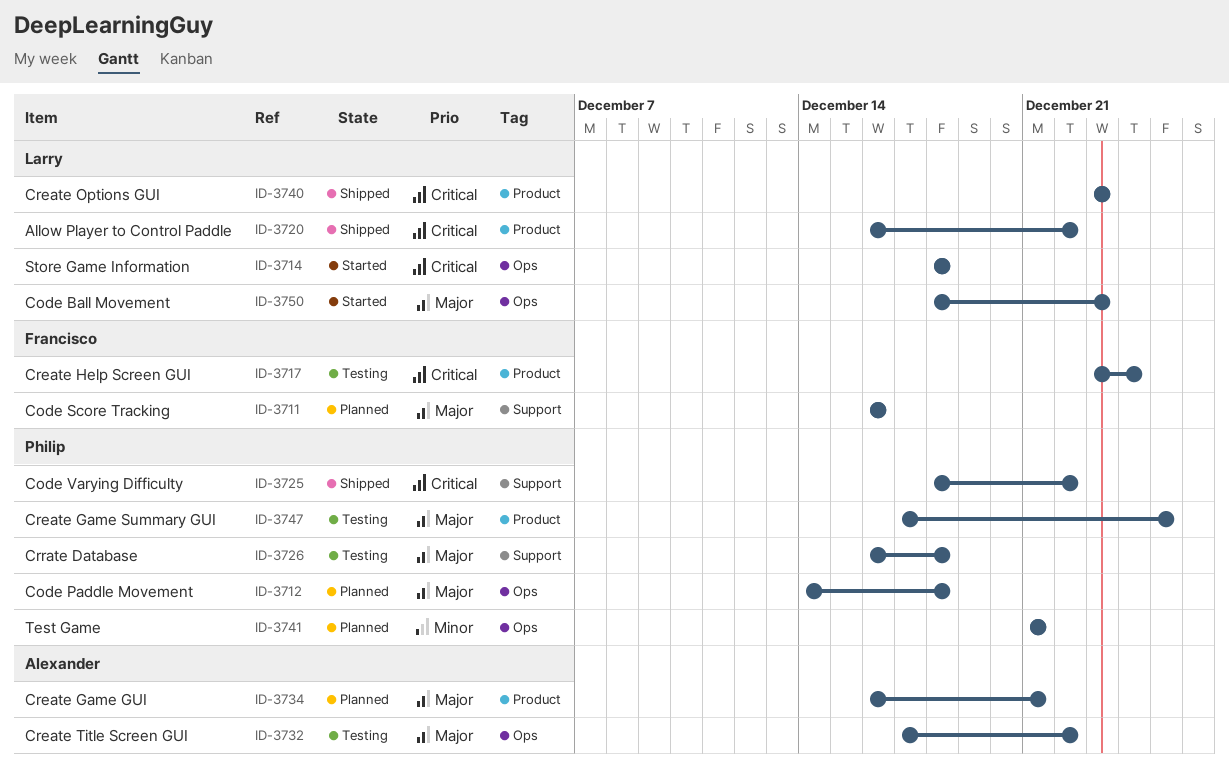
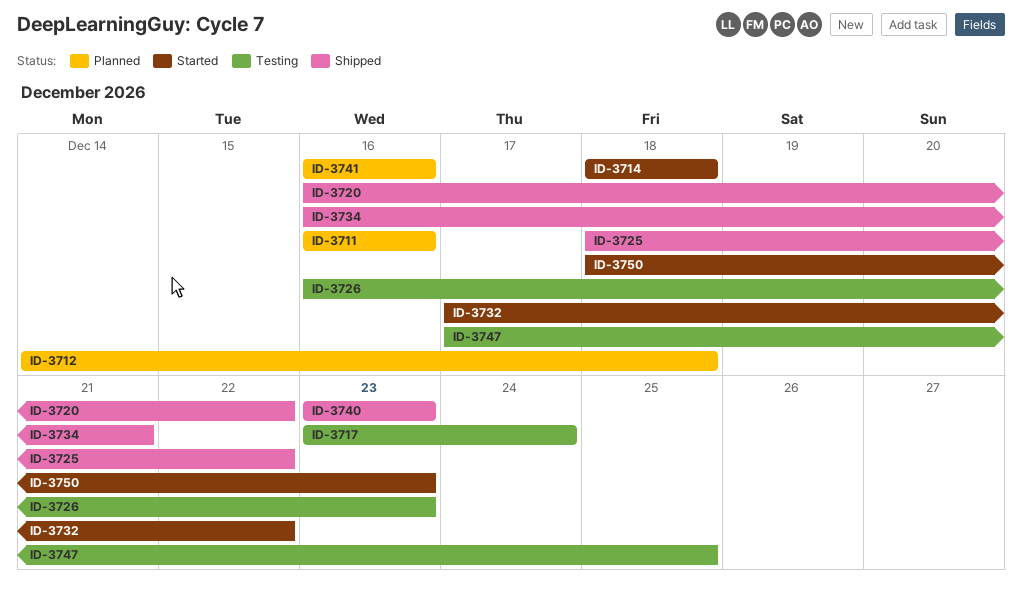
ID-3726, due: Dec 18 -> Dec 23
ID-3732, status: Testing -> Started
ID-3734, status: Planned -> Shipped
ID-3741, start: Dec 21 -> Dec 16
ID-3741, due: Dec 21 -> Dec 16

